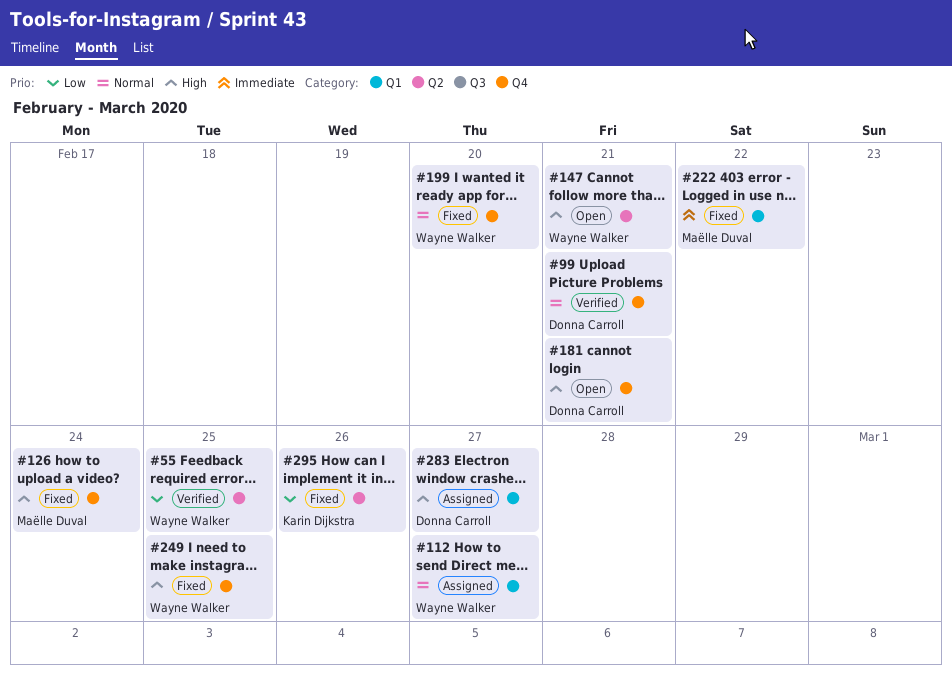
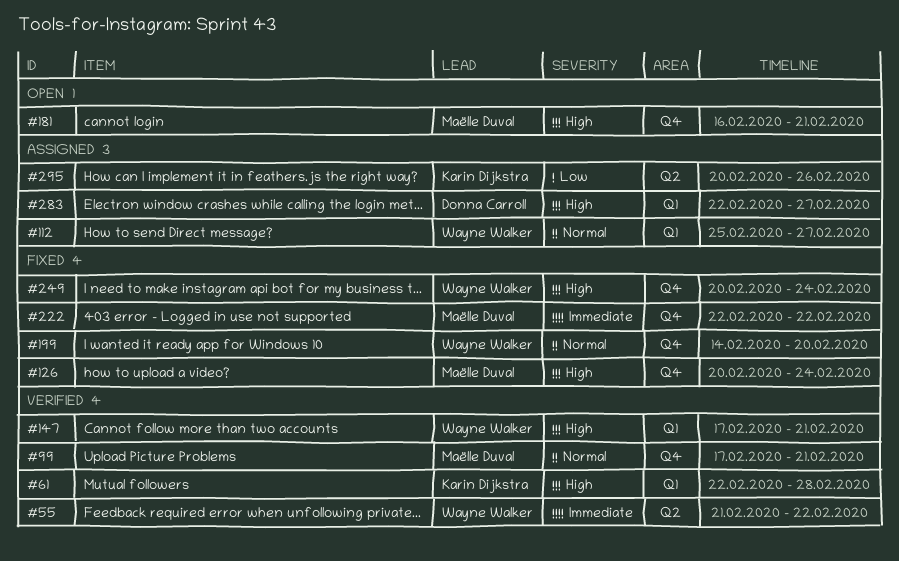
#55, priority: Low -> Immediate
#55, due: Feb 25 -> Feb 22
#61: none -> present
#99, owner: Donna Carroll -> Maëlle Duval
#147, status: Open -> Verified
#147, label: Q2 -> Q1
#181, owner: Donna Carroll -> Maëlle Duval
#222, label: Q1 -> Q4
#249, due: Feb 25 -> Feb 24
#295, status: Fixed -> Assigned

